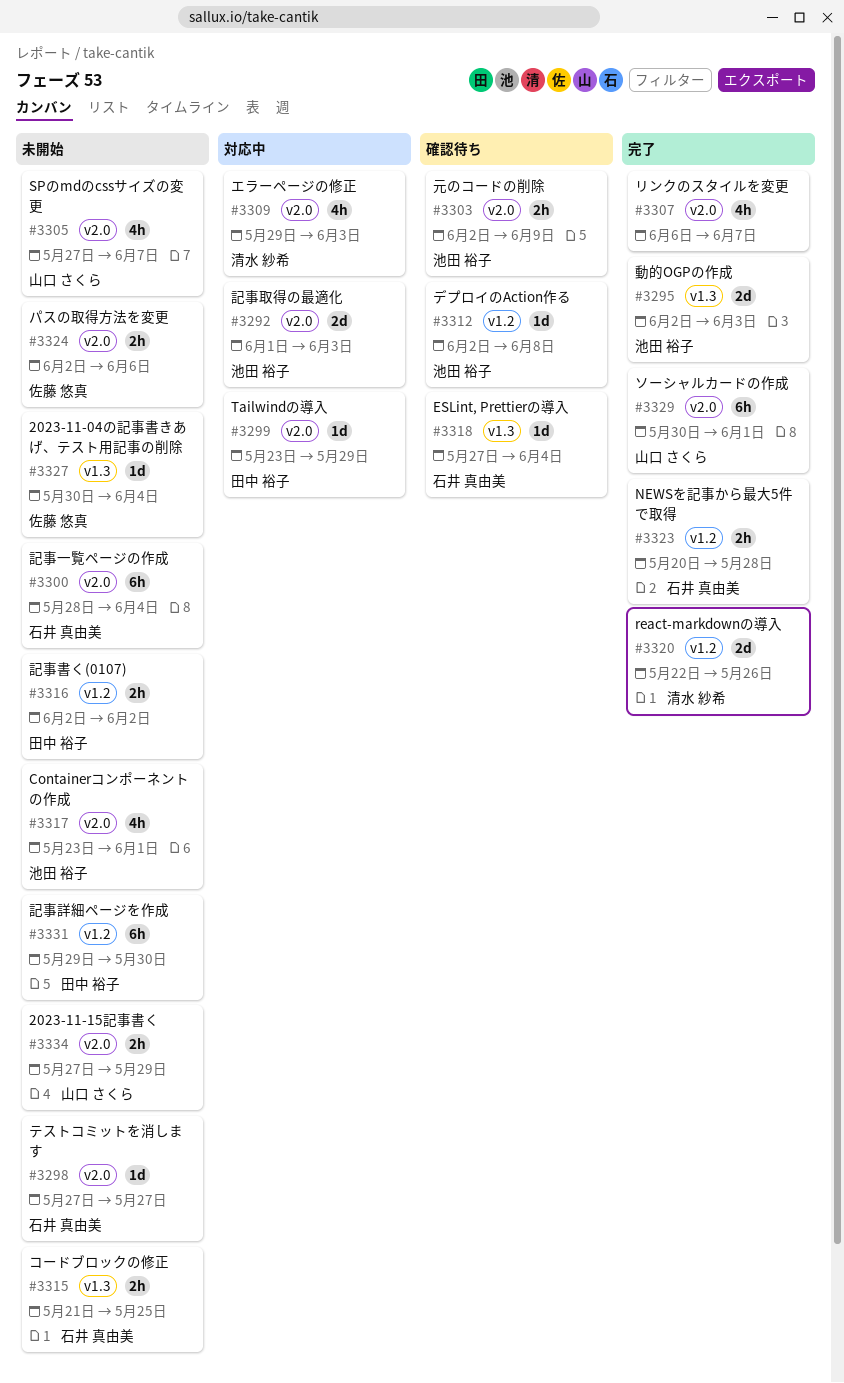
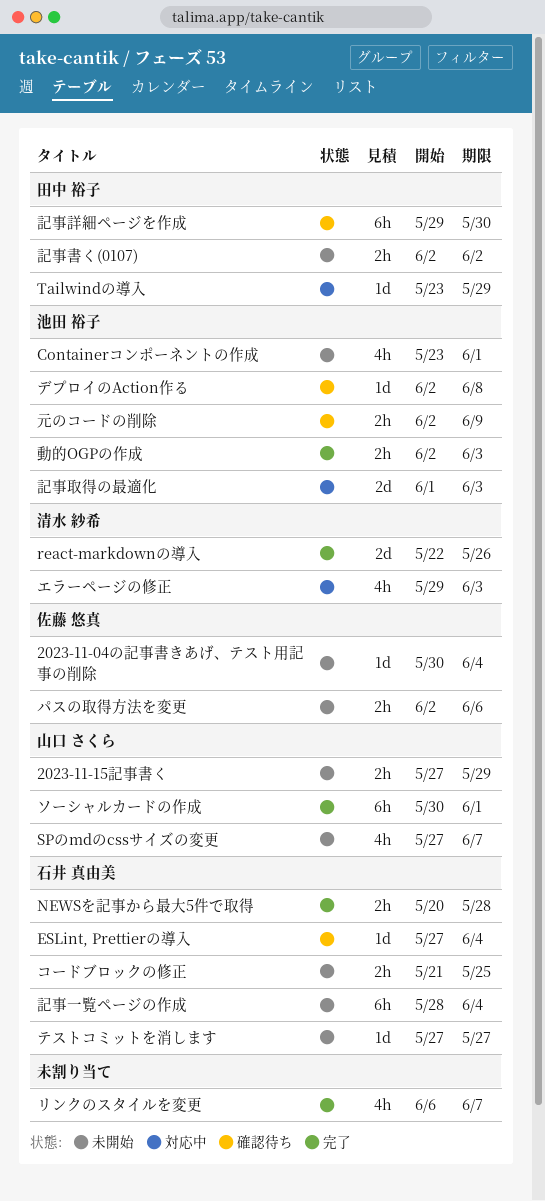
動的OGPの作成, estimate: 2d -> 2h
記事詳細ページを作成, status: 未開始 -> 確認待ち

